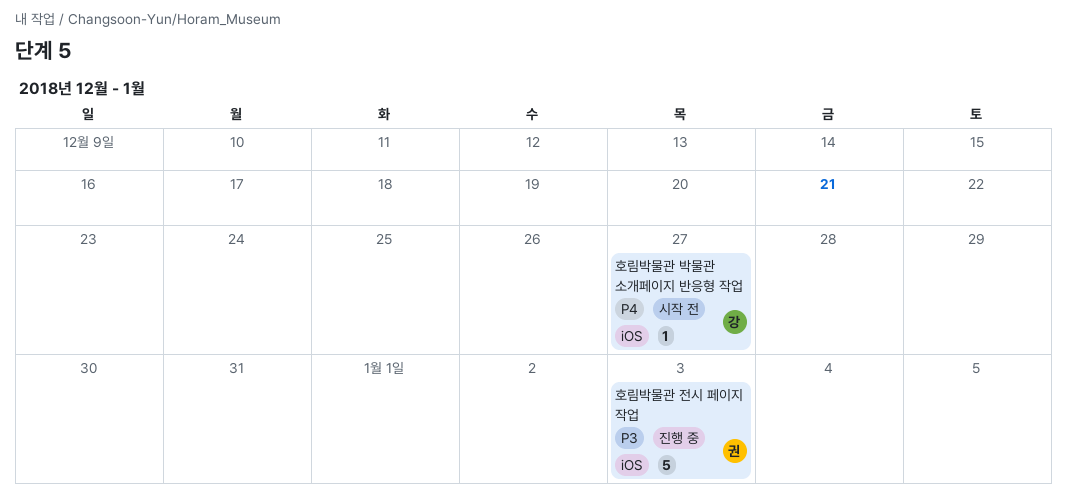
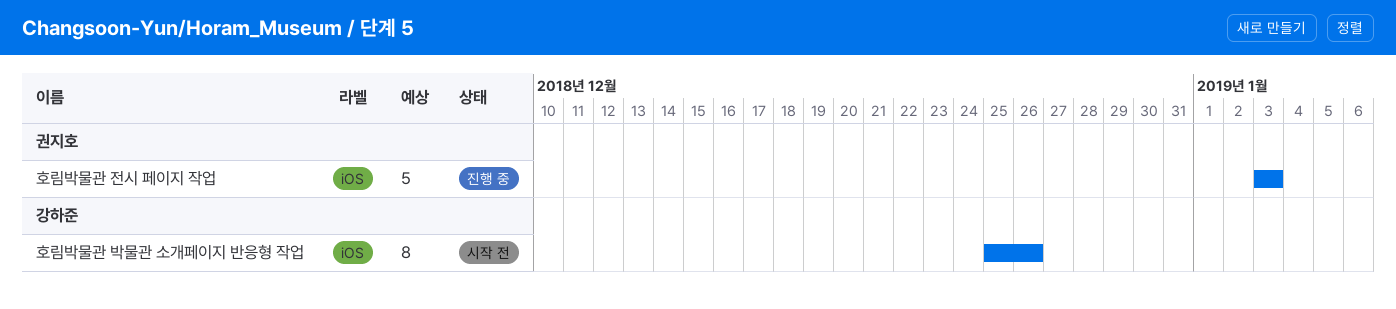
호림박물관 박물관 소개페이지 반응형 작업, estimate: 1 -> 8
호림박물관 박물관 소개페이지 반응형 작업, due: Dec 27 -> Dec 26

